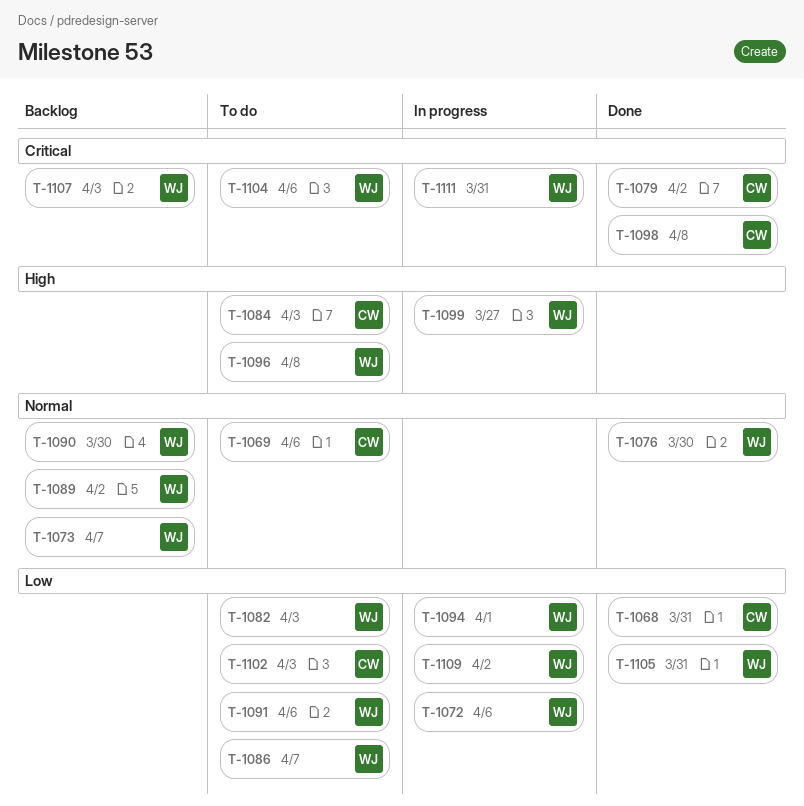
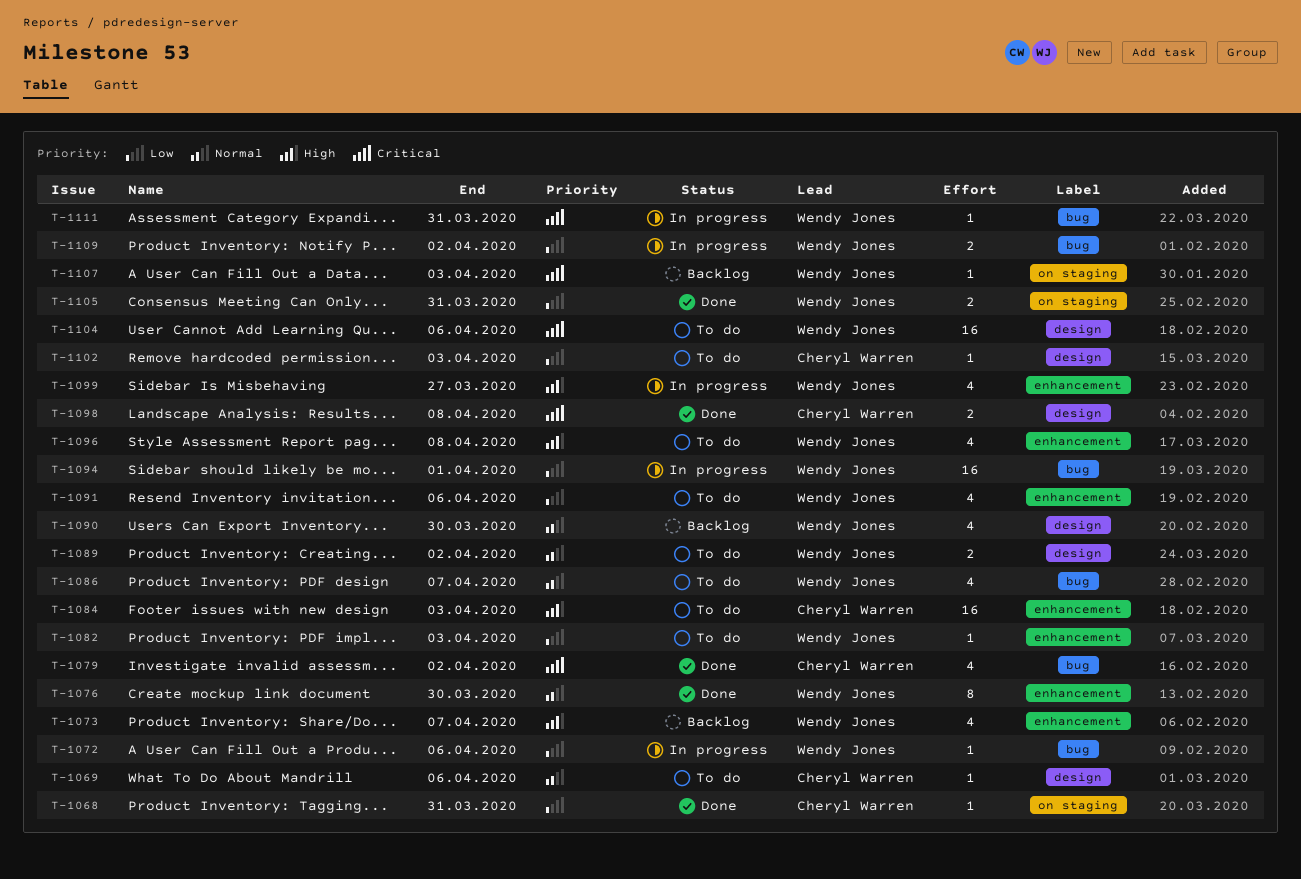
T-1073, priority: Normal -> High
T-1086, priority: Low -> Normal
T-1089, status: Backlog -> To do

